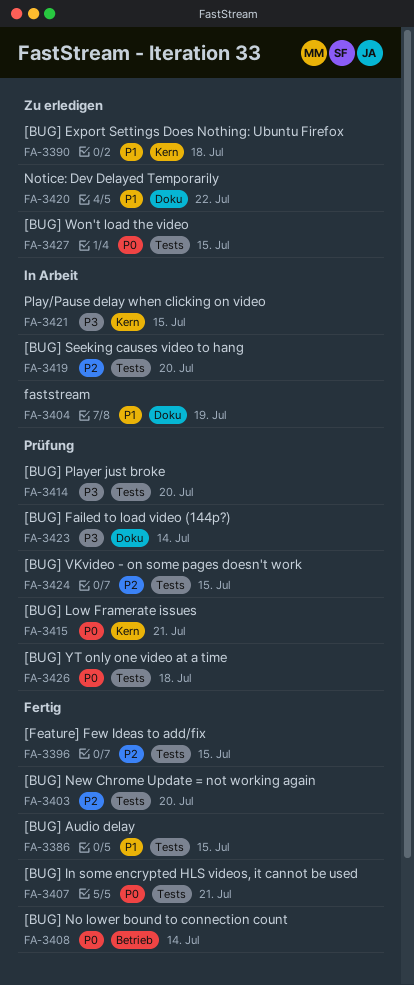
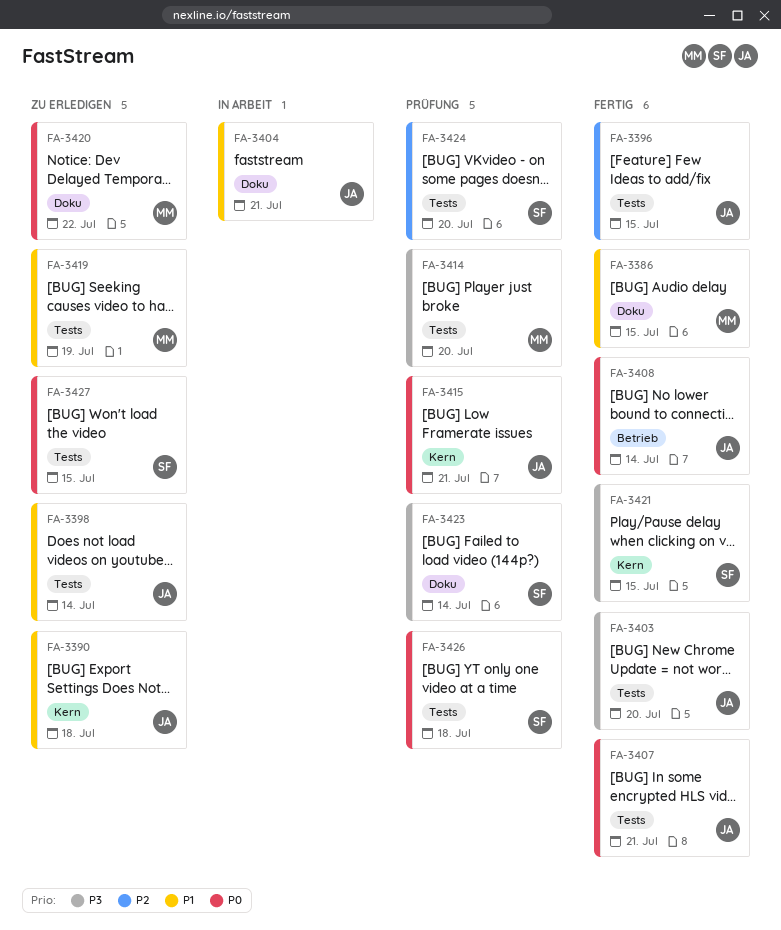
FA-3386, label: Tests -> Doku
FA-3398: none -> present
FA-3403, priority: P2 -> P3
FA-3404, due: Jul 19 -> Jul 21
FA-3419, status: In Arbeit -> Zu erledigen
FA-3419, priority: P2 -> P1
FA-3419, due: Jul 20 -> Jul 19
FA-3420, priority: P1 -> P0
FA-3421, status: In Arbeit -> Fertig
FA-3424, due: Jul 15 -> Jul 20

